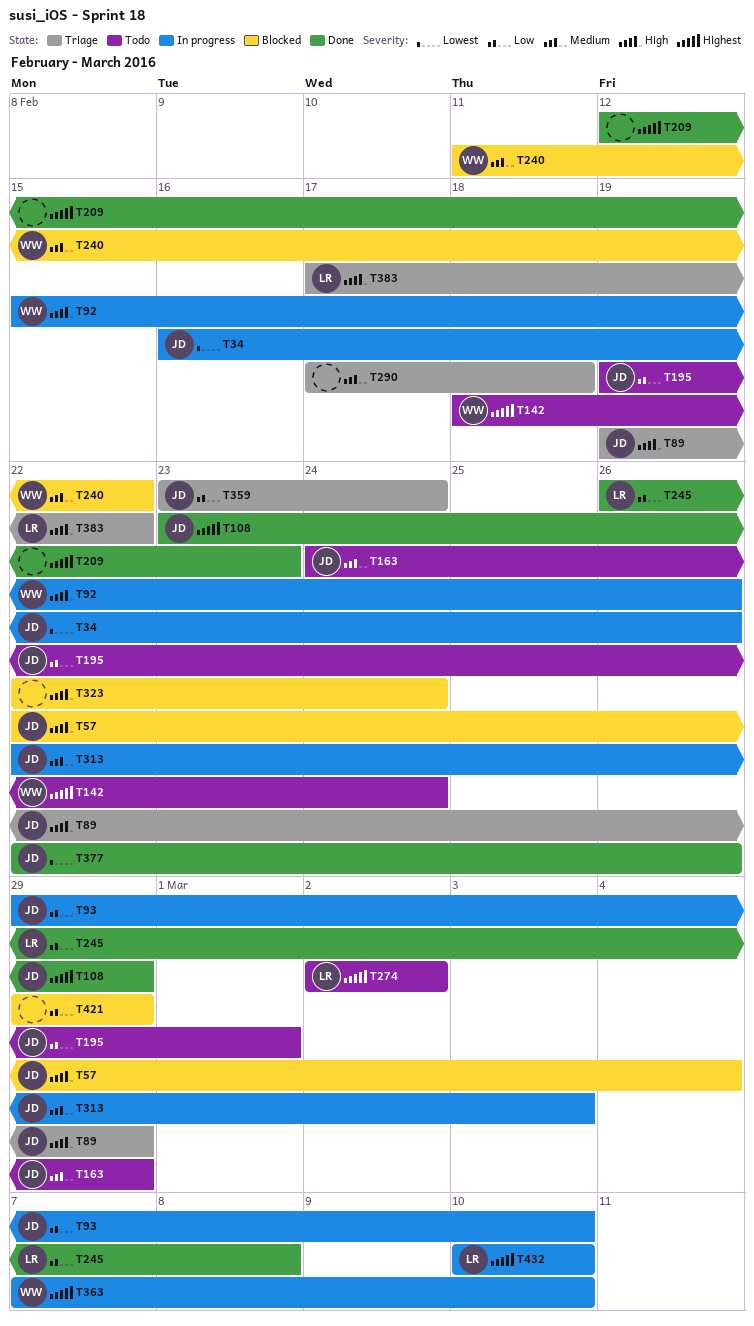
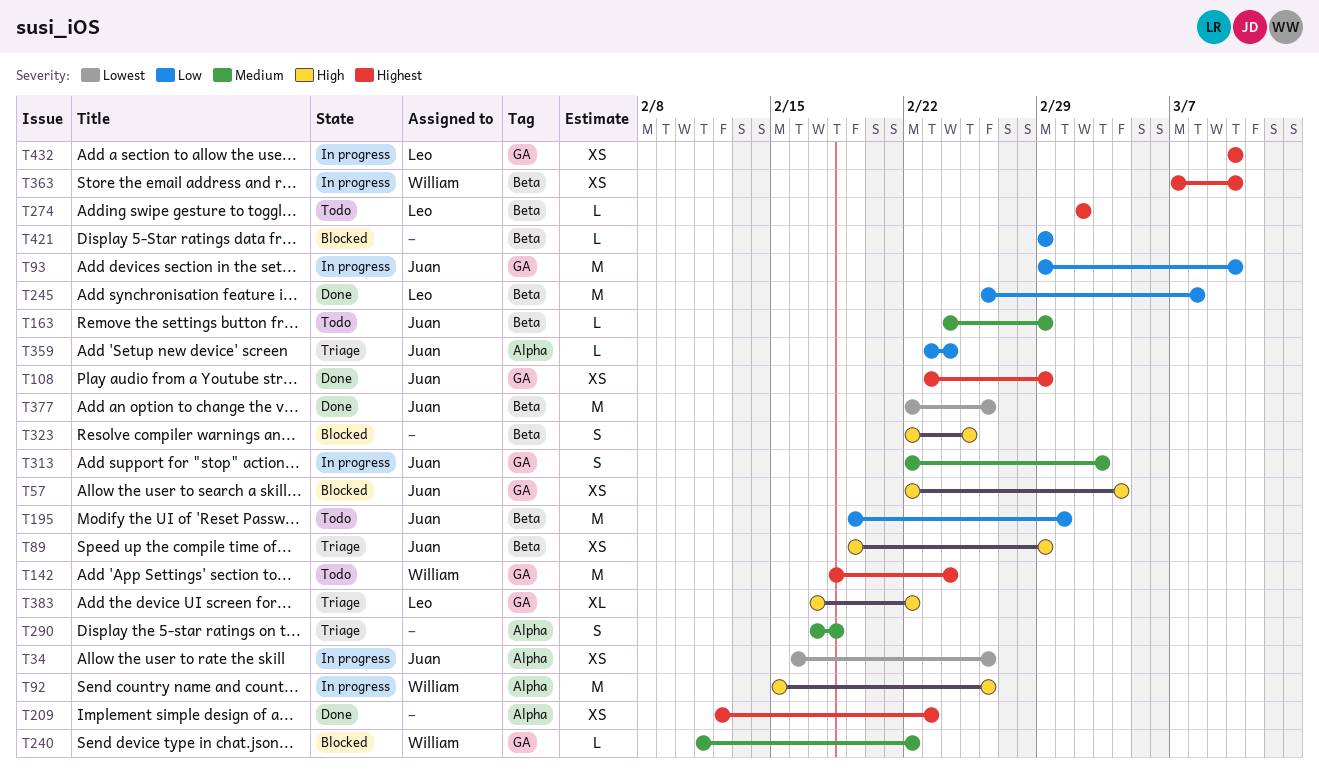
T323, due: Feb 24 -> Feb 25

